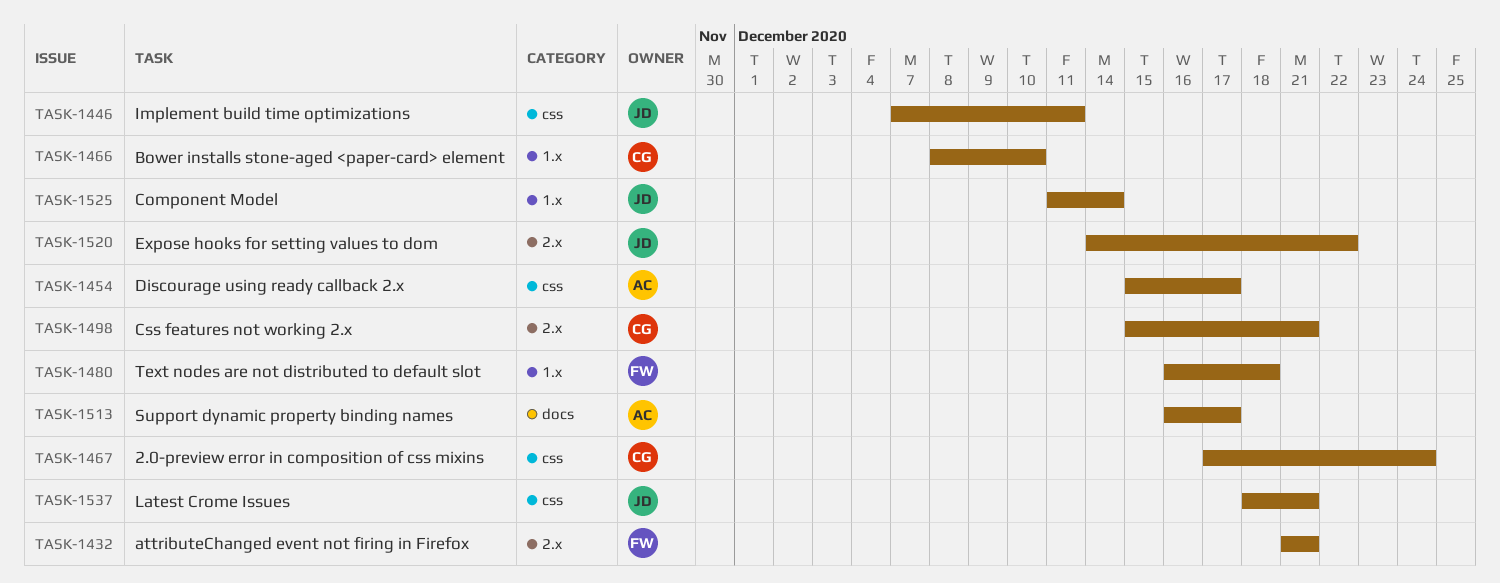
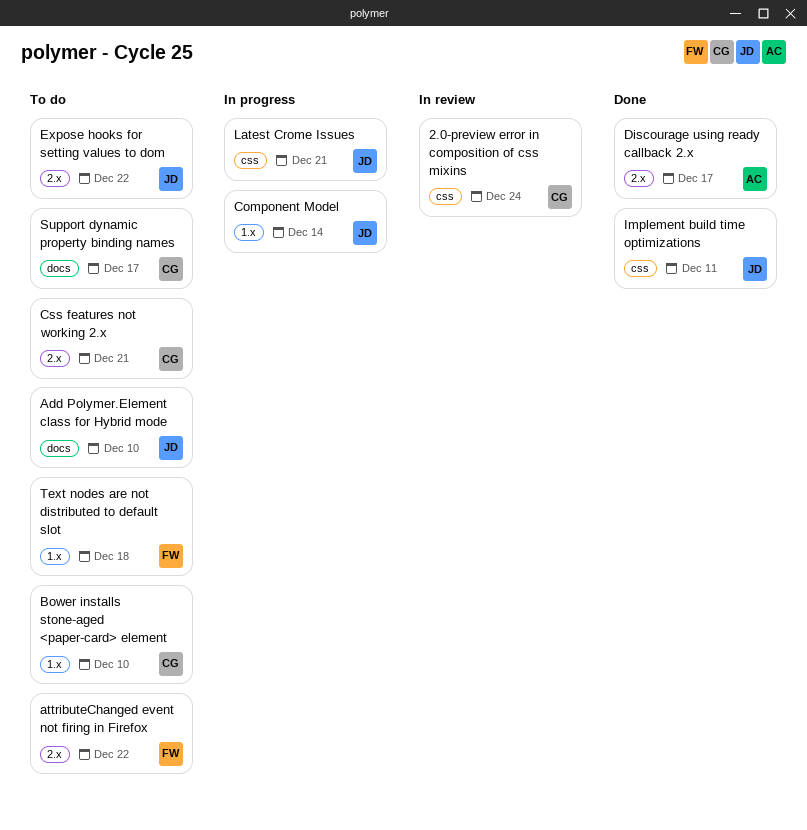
Add Polymer.Element class for Hybrid mode: none -> present
attributeChanged event not firing in Firefox, due: Dec 21 -> Dec 22
Discourage using ready callback 2.x, label: css -> 2.x
Support dynamic property binding names, owner: AC -> CG

